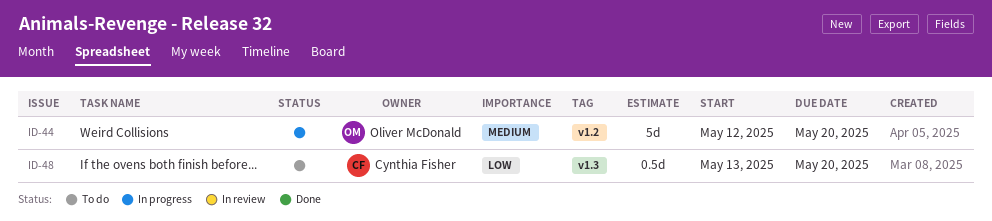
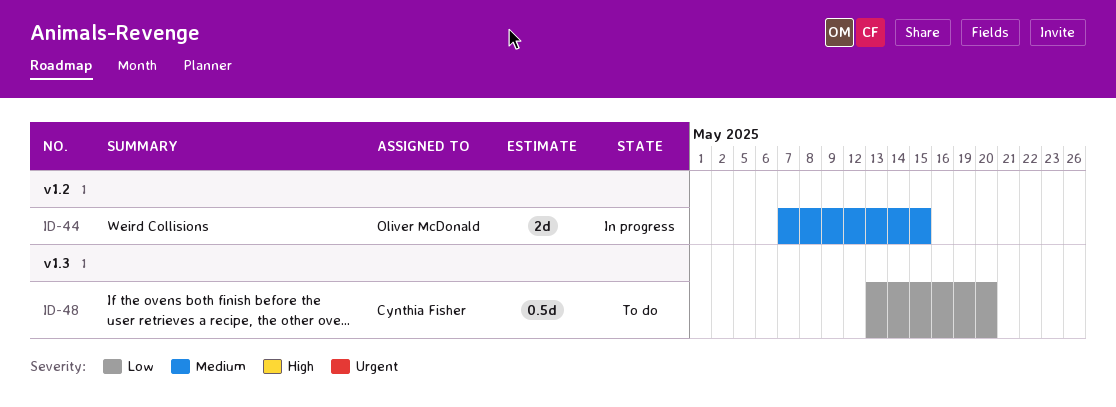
ID-44, estimate: 5d -> 2d
ID-44, start: May 12 -> May 7
ID-44, due: May 20 -> May 15

